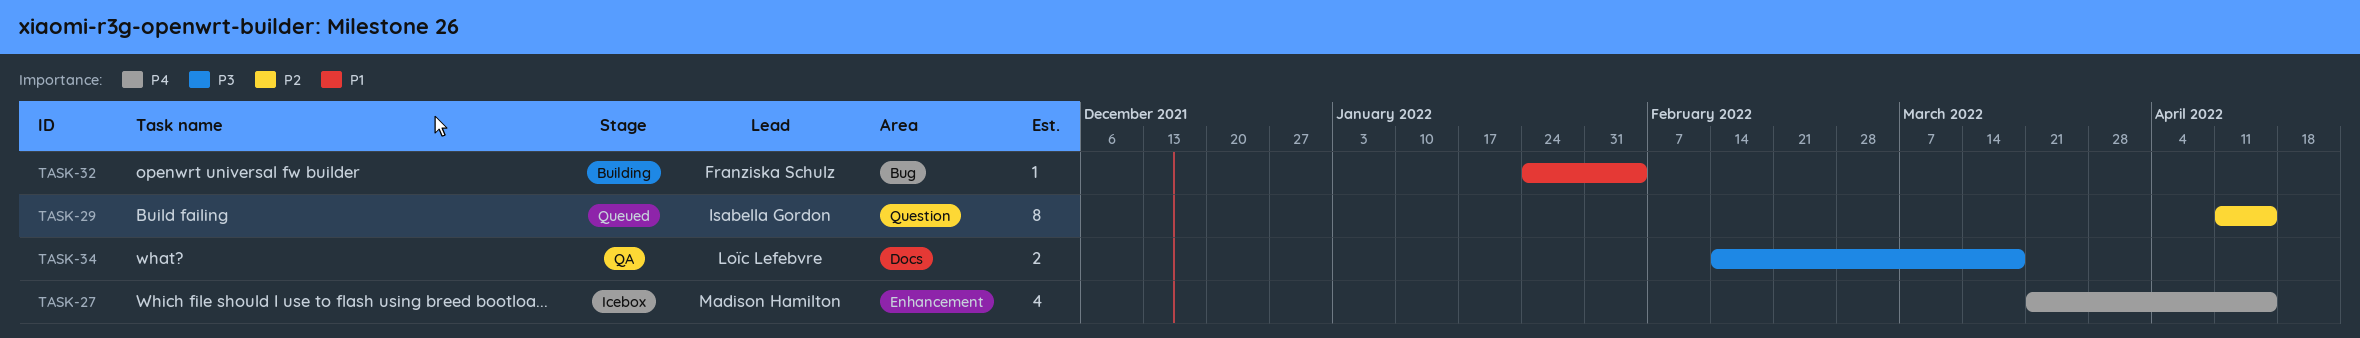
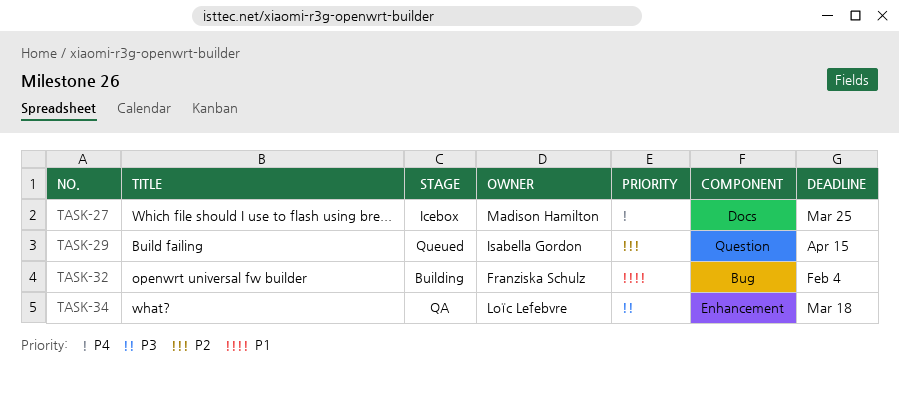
TASK-27, label: Enhancement -> Docs
TASK-27, due: Apr 15 -> Mar 25
TASK-34, label: Docs -> Enhancement

